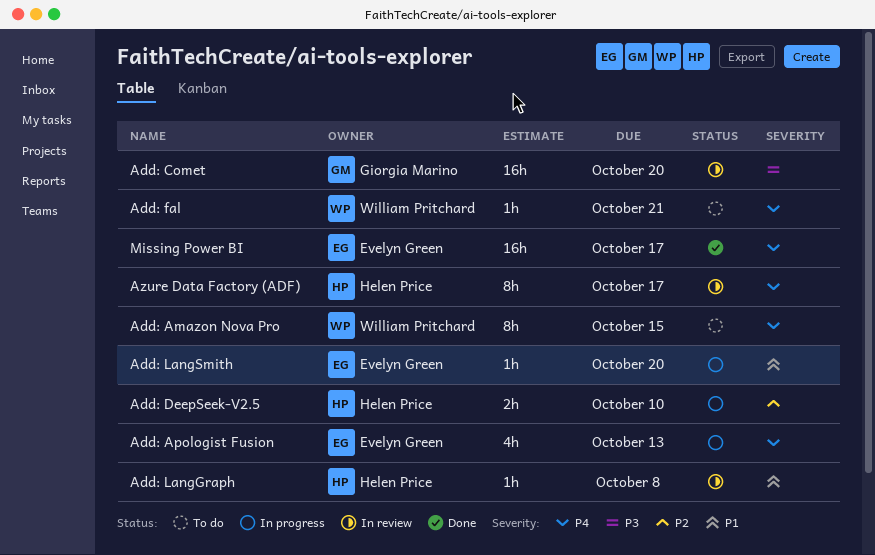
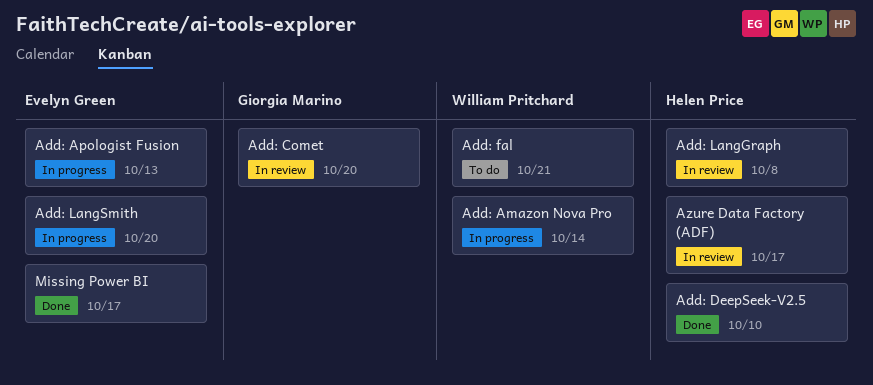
Add: Amazon Nova Pro, status: To do -> In progress
Add: Amazon Nova Pro, due: Oct 15 -> Oct 14
Add: DeepSeek-V2.5, status: In progress -> Done

